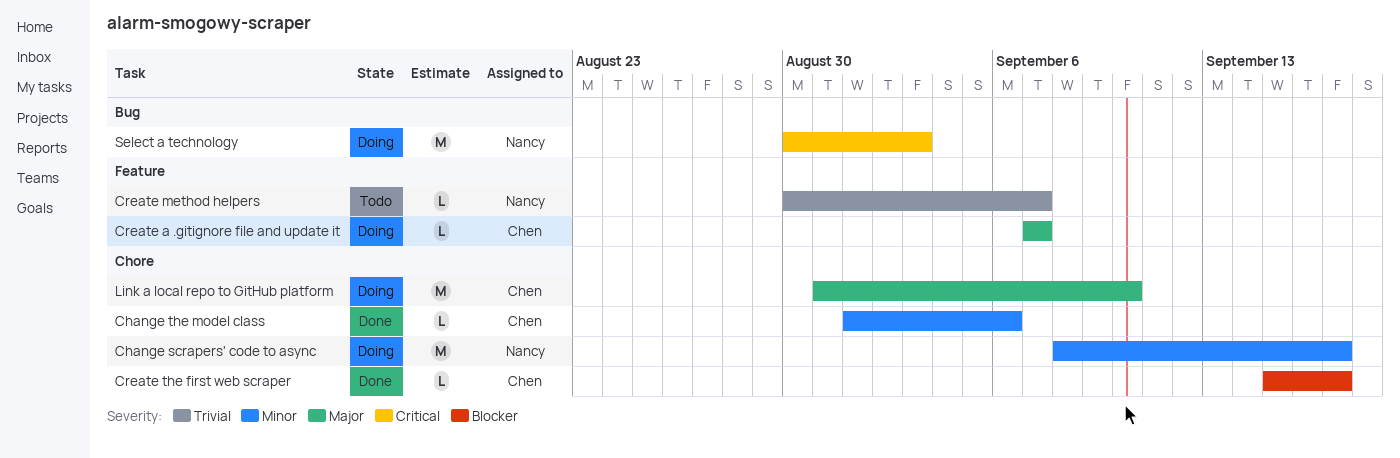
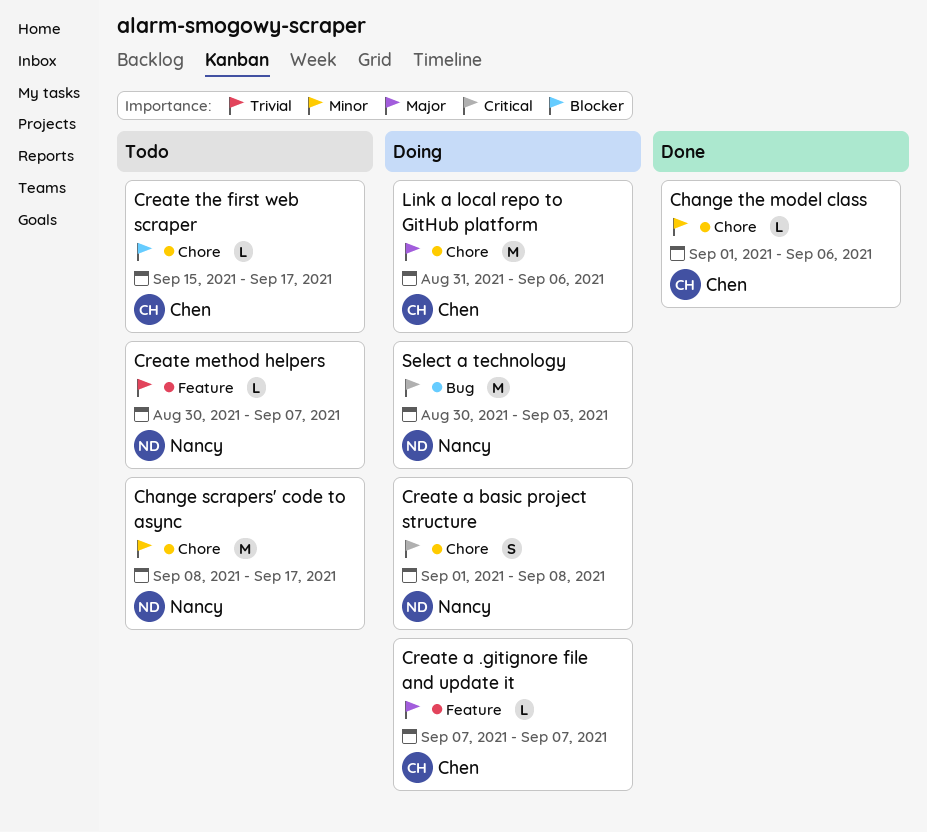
Change scrapers' code to async, status: Doing -> Todo
Create a basic project structure: none -> present
Create the first web scraper, status: Done -> Todo
Link a local repo to GitHub platform, due: Sep 10 -> Sep 6

